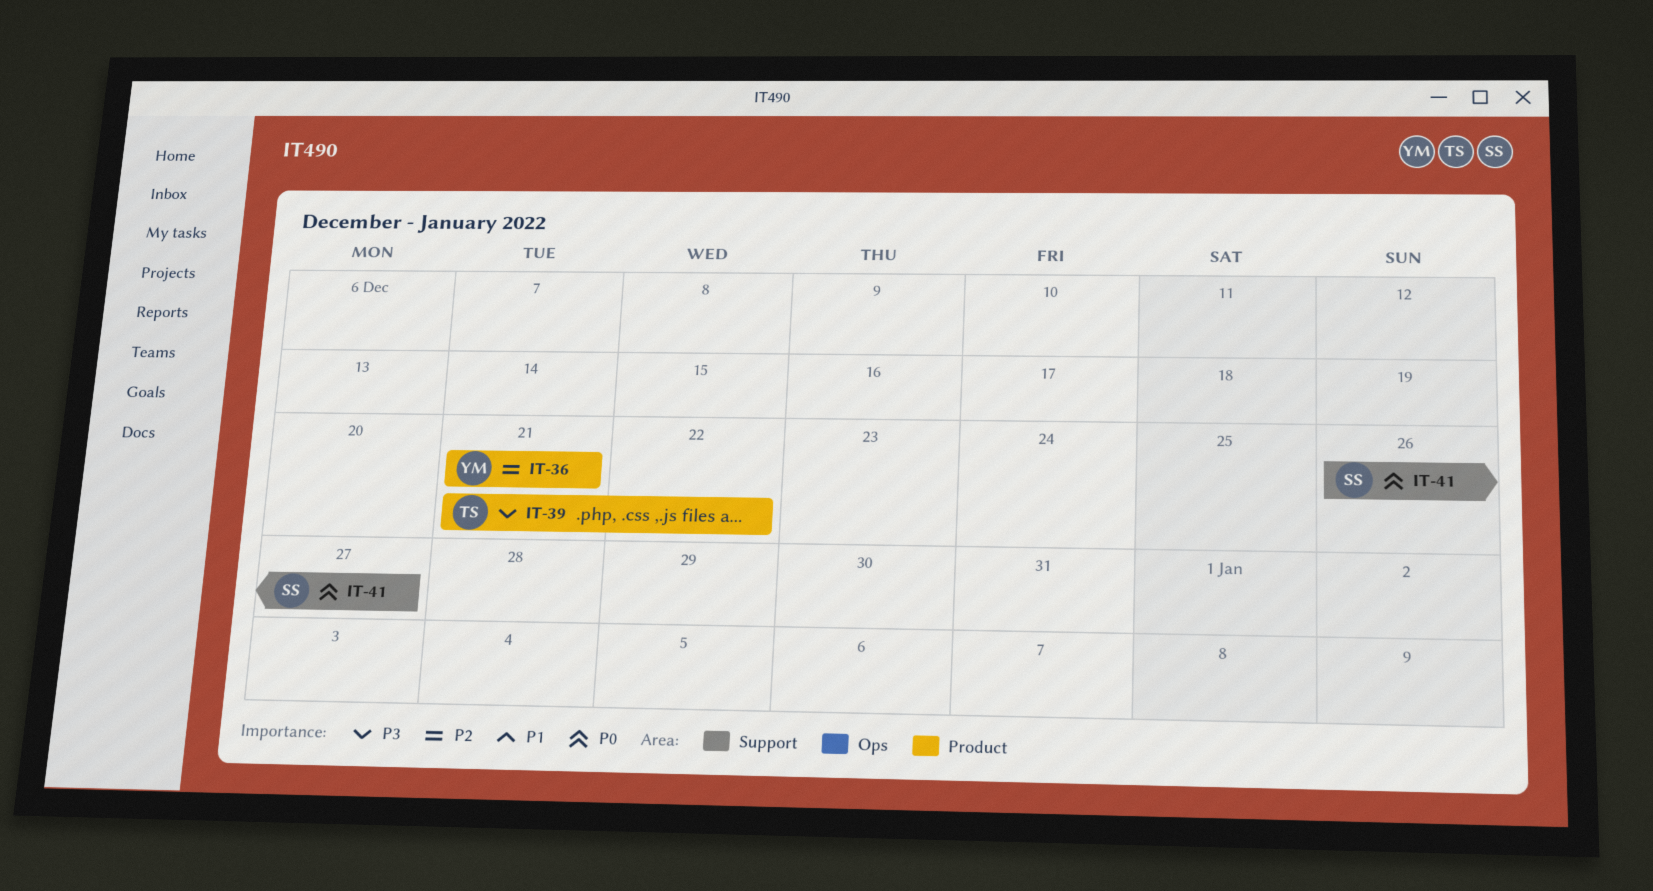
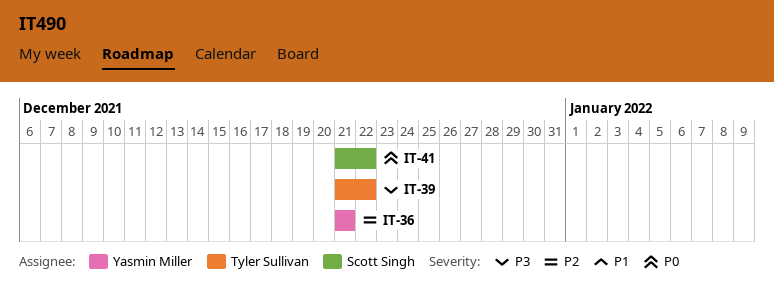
IT-41, start: Dec 26 -> Dec 21
IT-41, due: Dec 27 -> Dec 22

